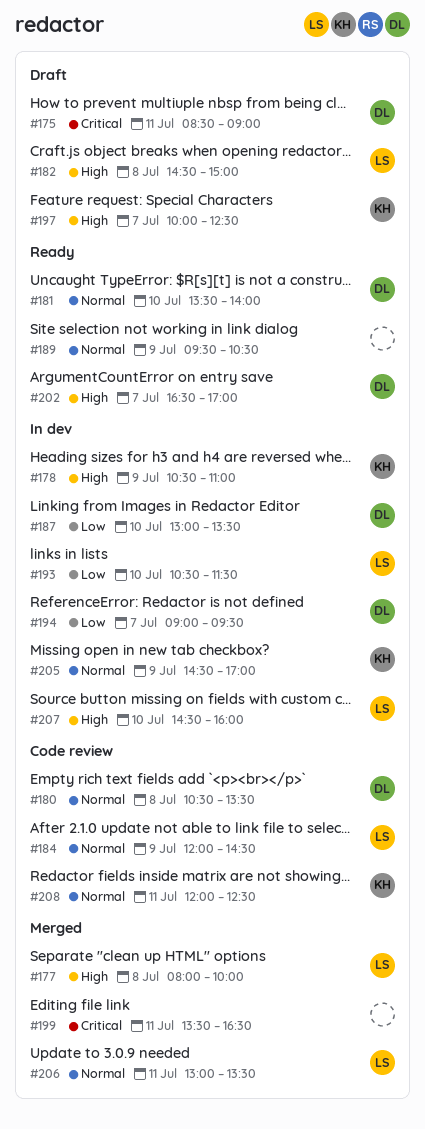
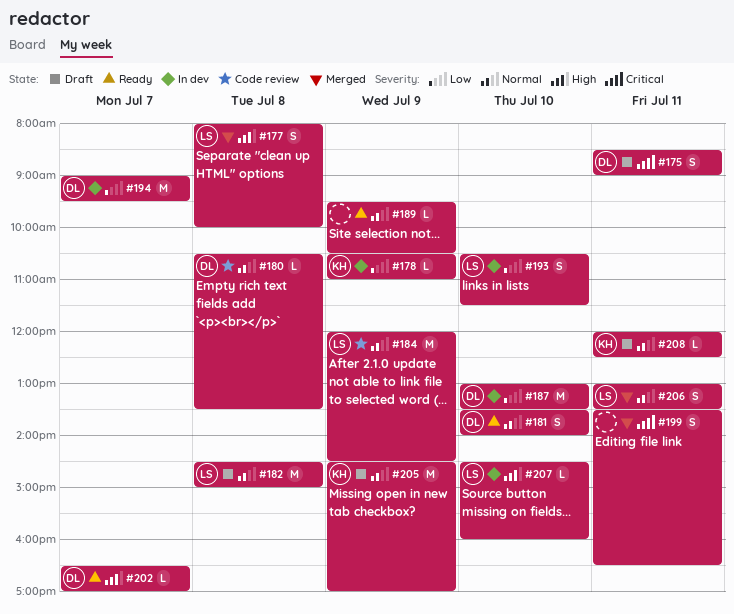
#178, priority: High -> Low
#182, priority: High -> Normal
#197: present -> none
#205, status: In dev -> Draft
#208, status: Code review -> Draft

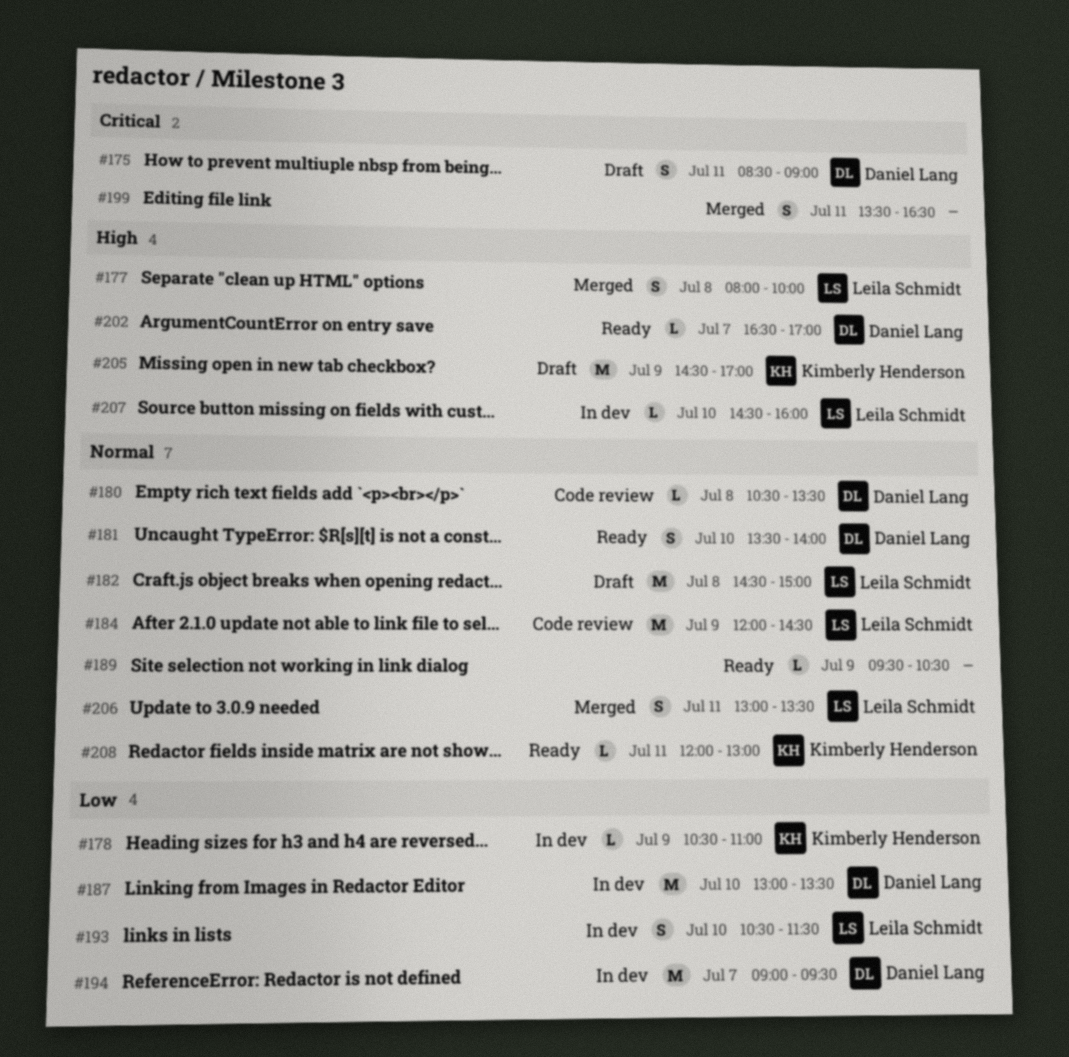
#205, priority: Normal -> High
#208, status: Draft -> Ready
#208, ends: 12:30 -> 13:00

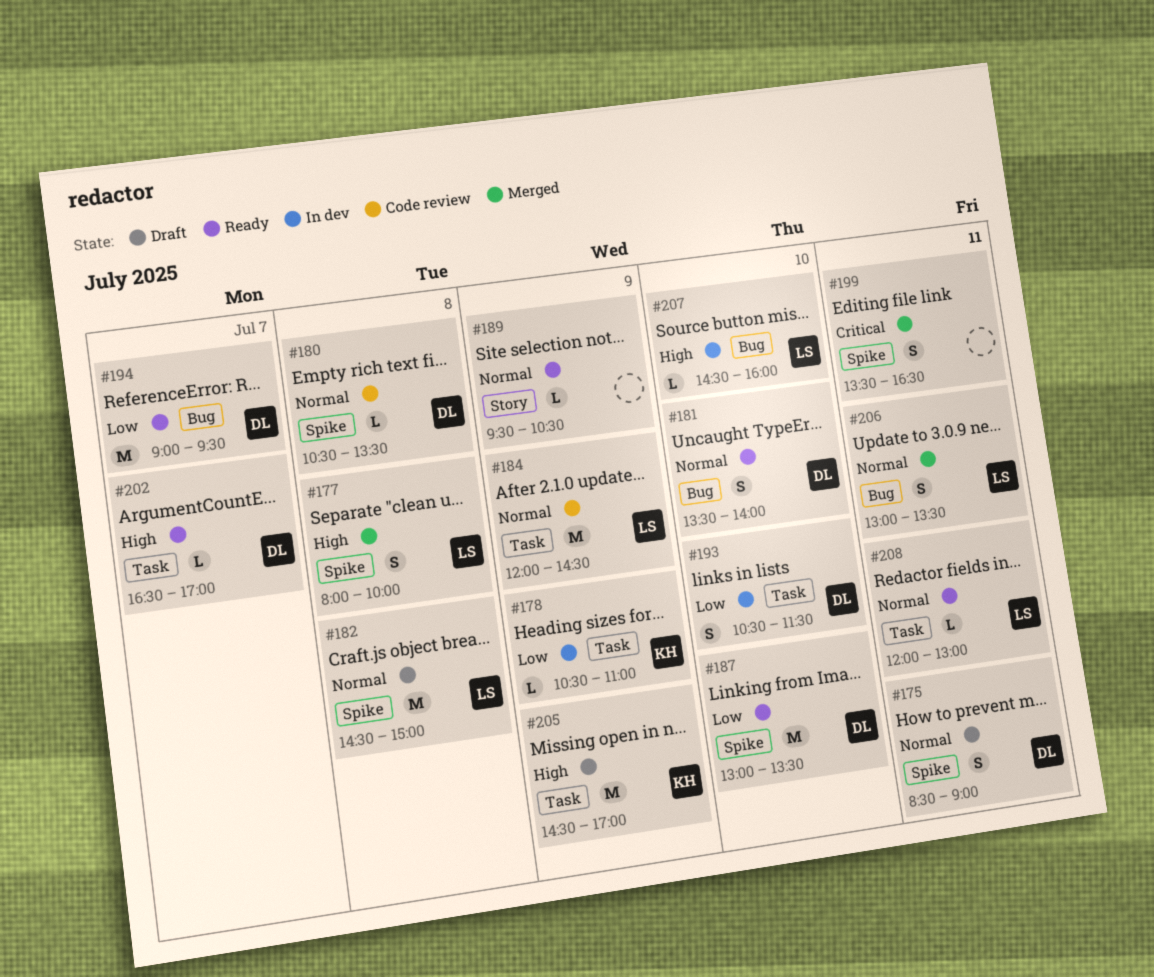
#175, priority: Critical -> Normal
#187, status: In dev -> Ready
#193, owner: Leila Schmidt -> Daniel Lang
#194, status: In dev -> Ready
#208, owner: Kimberly Henderson -> Leila Schmidt

